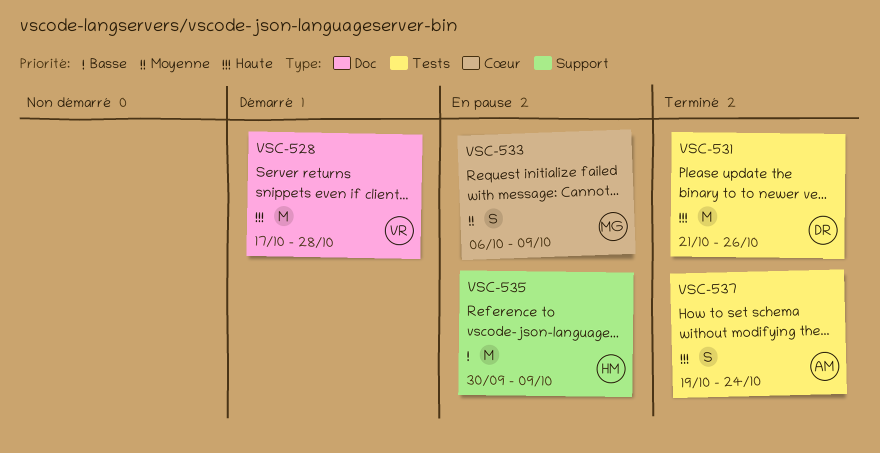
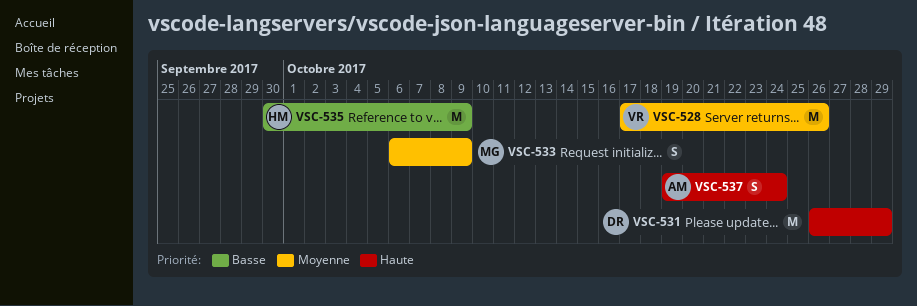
VSC-528, priority: Haute -> Moyenne
VSC-528, due: Oct 28 -> Oct 26
VSC-531, start: Oct 21 -> Oct 26
VSC-531, due: Oct 26 -> Oct 29

